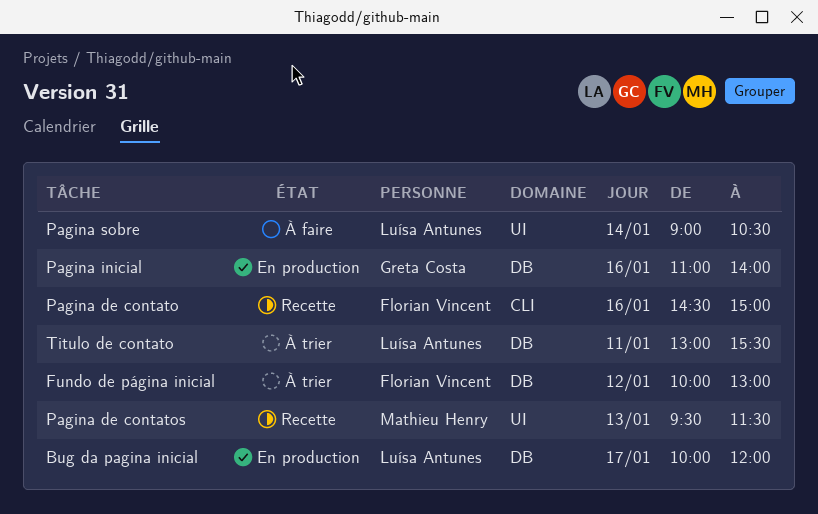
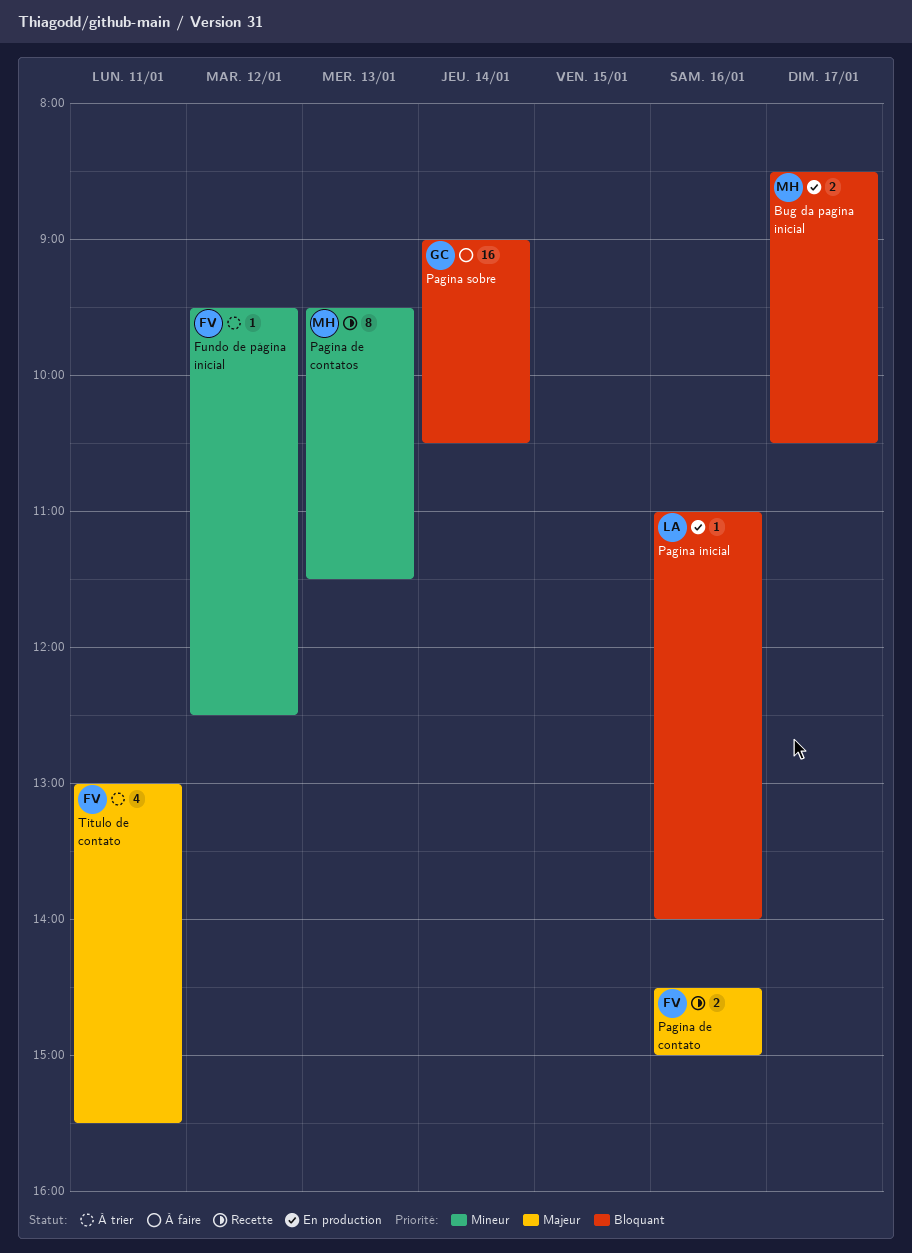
Bug da pagina inicial, owner: Luísa Antunes -> Mathieu Henry
Bug da pagina inicial, begins: 10:00 -> 08:30
Bug da pagina inicial, ends: 12:00 -> 10:30
Fundo de página inicial, begins: 10:00 -> 09:30
Fundo de página inicial, ends: 13:00 -> 12:30
Pagina inicial, owner: Greta Costa -> Luísa Antunes
Pagina sobre, owner: Luísa Antunes -> Greta Costa
Titulo de contato, owner: Luísa Antunes -> Florian Vincent

